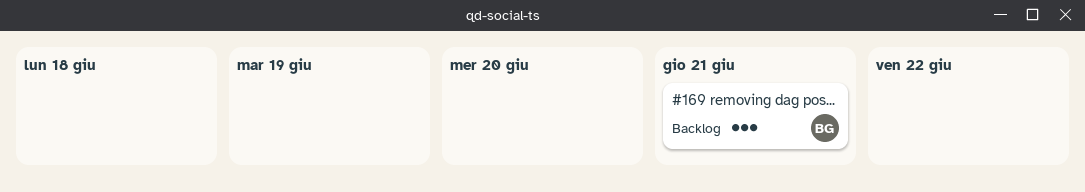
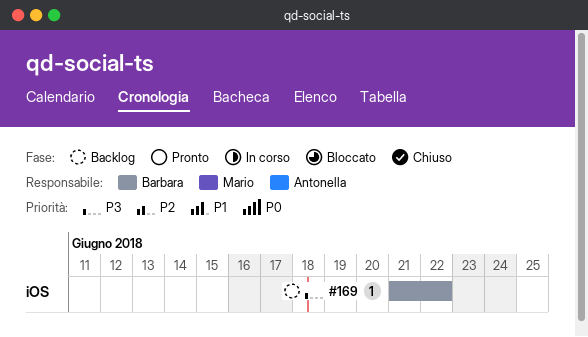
#169, estimate: 3 -> 1
#169, due: Jun 21 -> Jun 22

